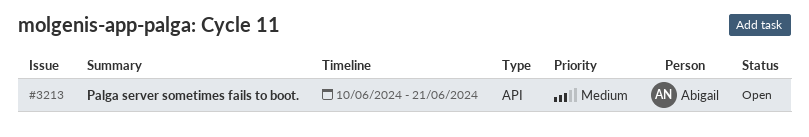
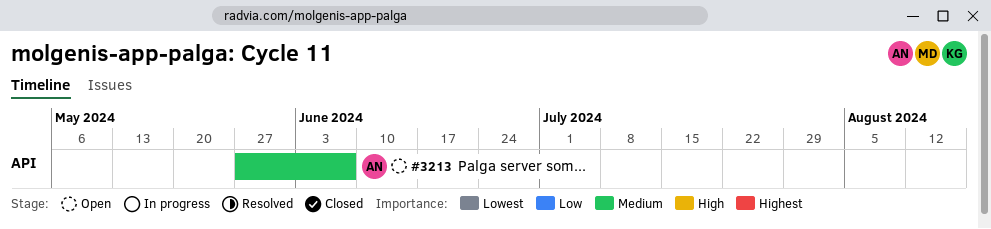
#3213, start: Jun 10 -> May 27
#3213, due: Jun 21 -> Jun 7

